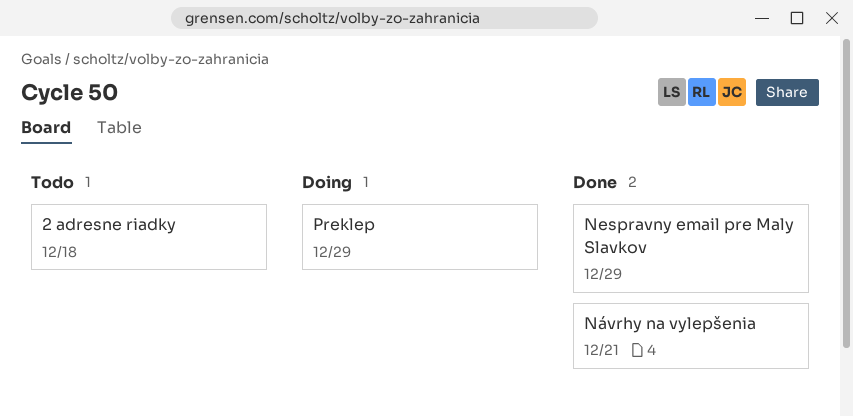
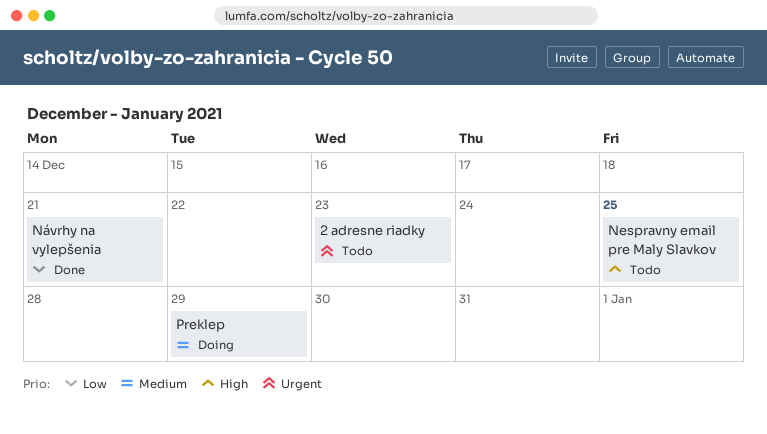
2 adresne riadky, due: Dec 18 -> Dec 23
Nespravny email pre Maly Slavkov, status: Done -> Todo
Nespravny email pre Maly Slavkov, due: Dec 29 -> Dec 25

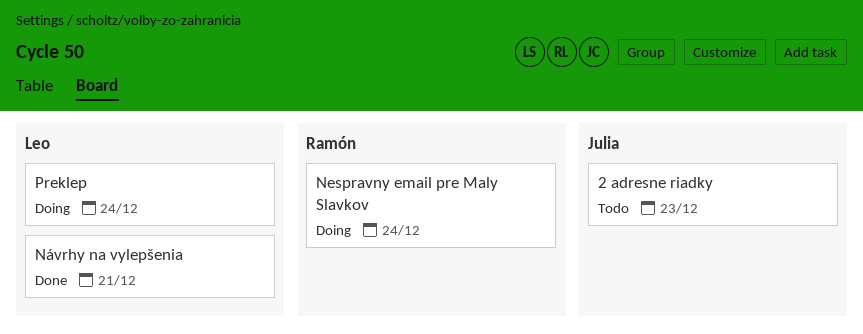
Nespravny email pre Maly Slavkov, status: Todo -> Doing
Nespravny email pre Maly Slavkov, due: Dec 25 -> Dec 24
Preklep, due: Dec 29 -> Dec 24

